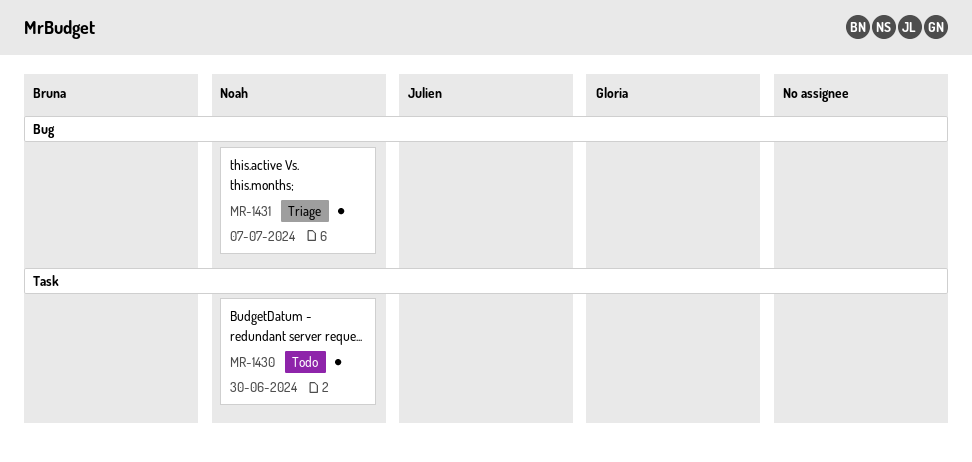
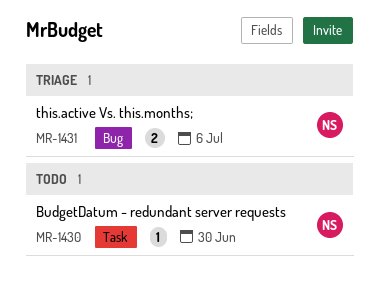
MR-1431, estimate: 1 -> 2
MR-1431, due: Jul 7 -> Jul 6

